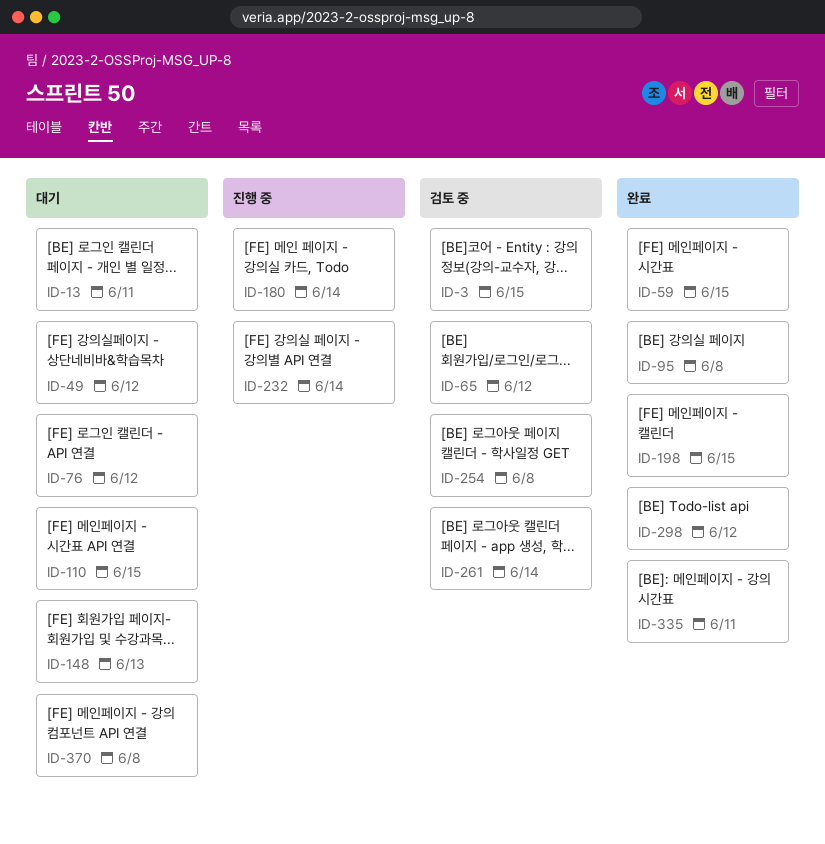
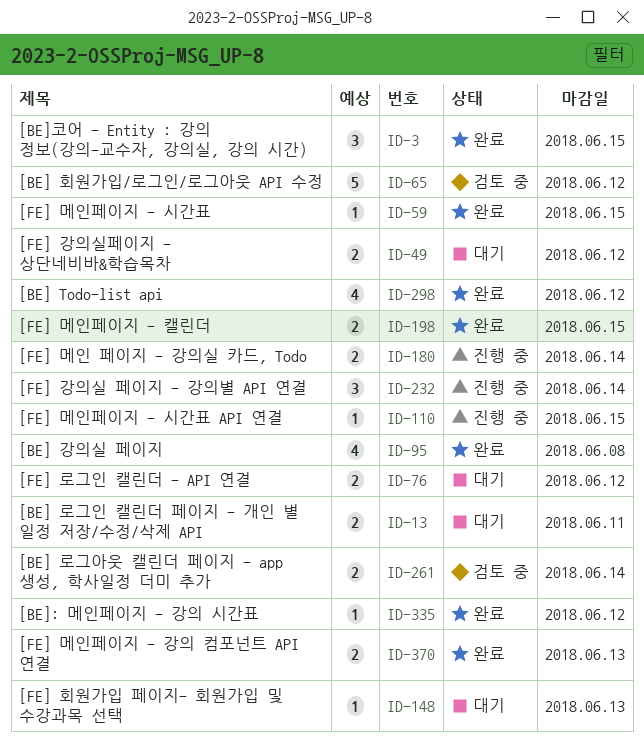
ID-3, status: 검토 중 -> 완료
ID-110, status: 대기 -> 진행 중
ID-254: present -> none
ID-335, due: Jun 11 -> Jun 12
ID-370, status: 대기 -> 완료
ID-370, due: Jun 8 -> Jun 13

